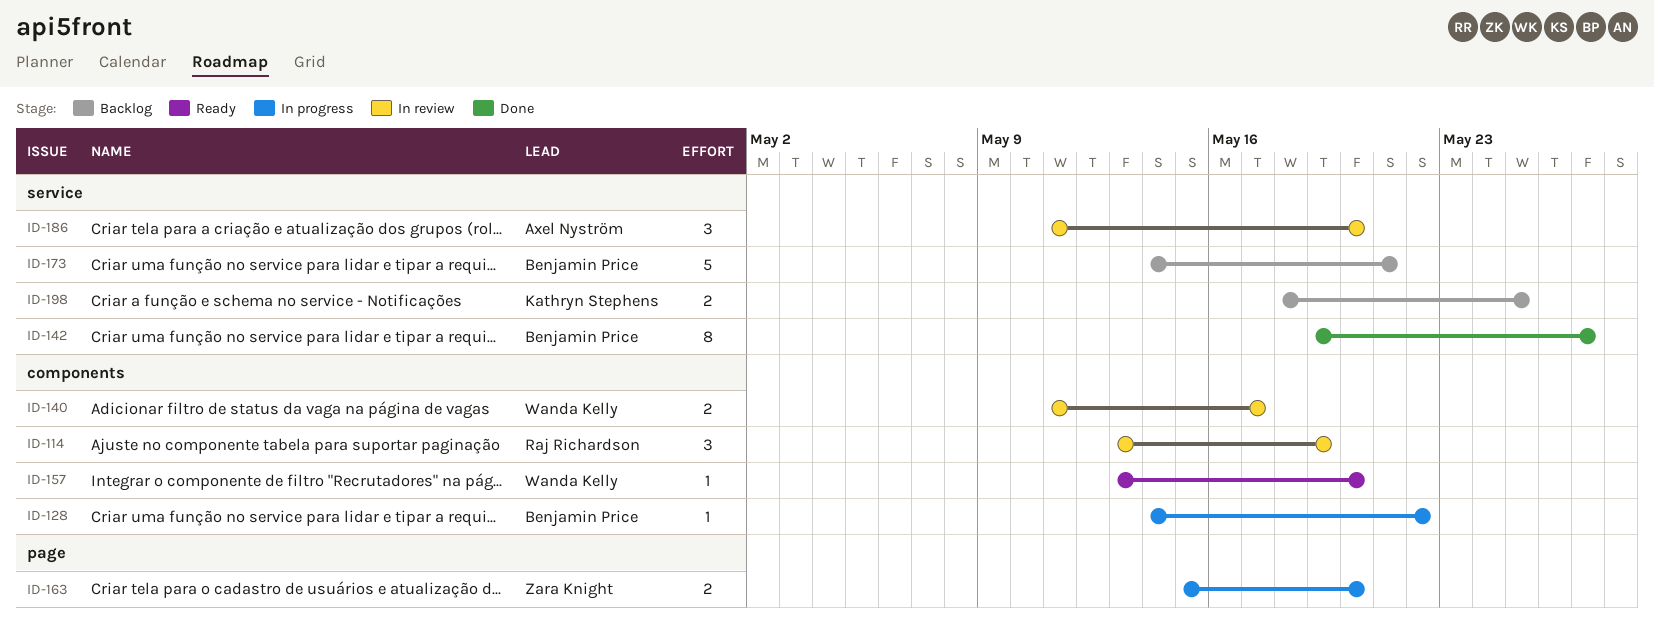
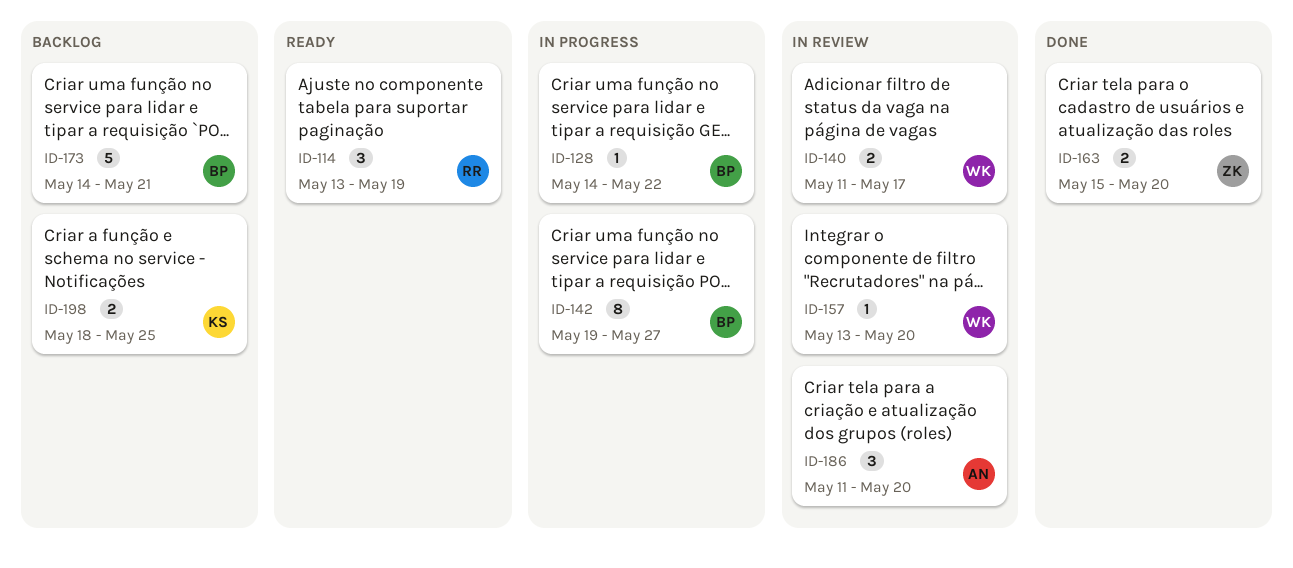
ID-114, status: In review -> Ready
ID-142, status: Done -> In progress
ID-157, status: Ready -> In review
ID-163, status: In progress -> Done

